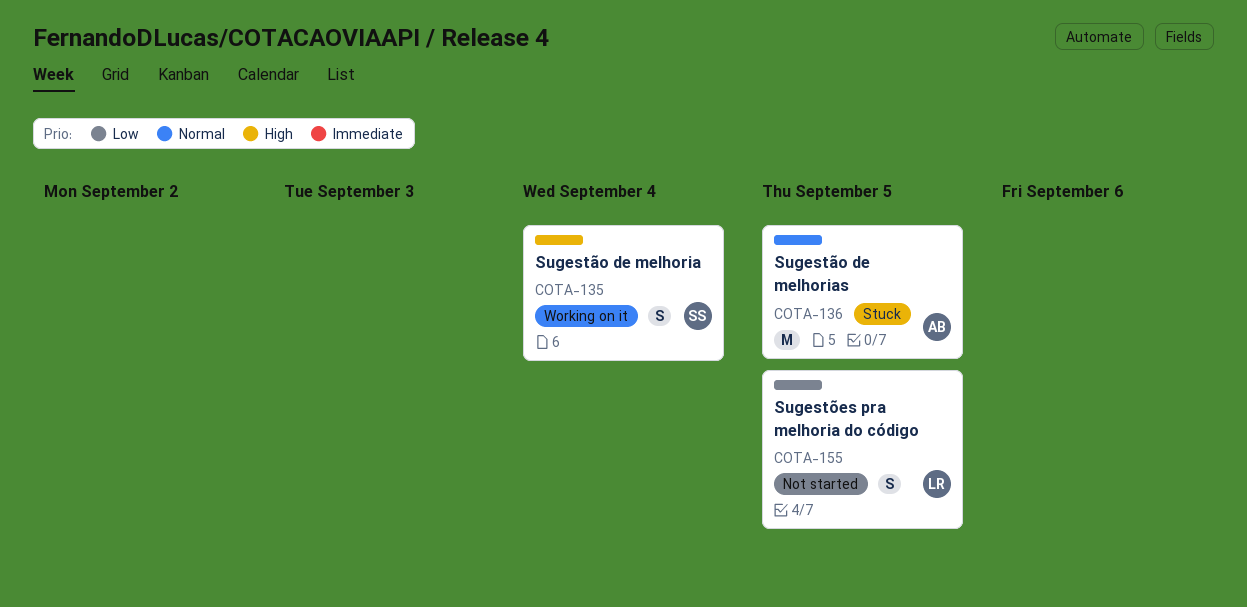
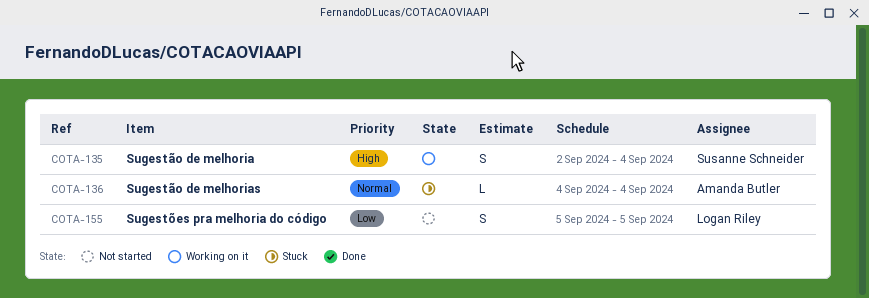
COTA-136, estimate: M -> L
COTA-136, due: Sep 5 -> Sep 4

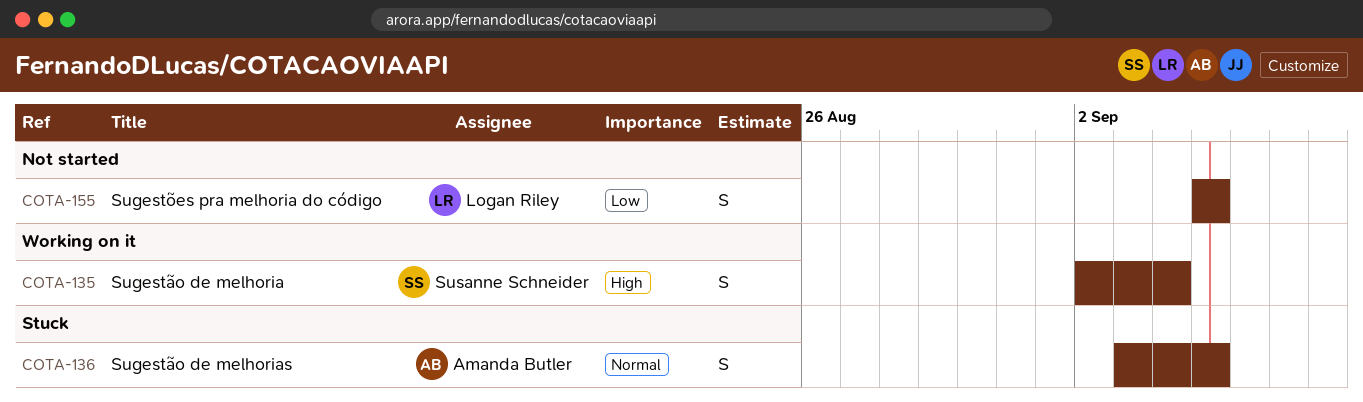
COTA-136, estimate: L -> S
COTA-136, start: Sep 4 -> Sep 3
COTA-136, due: Sep 4 -> Sep 5

